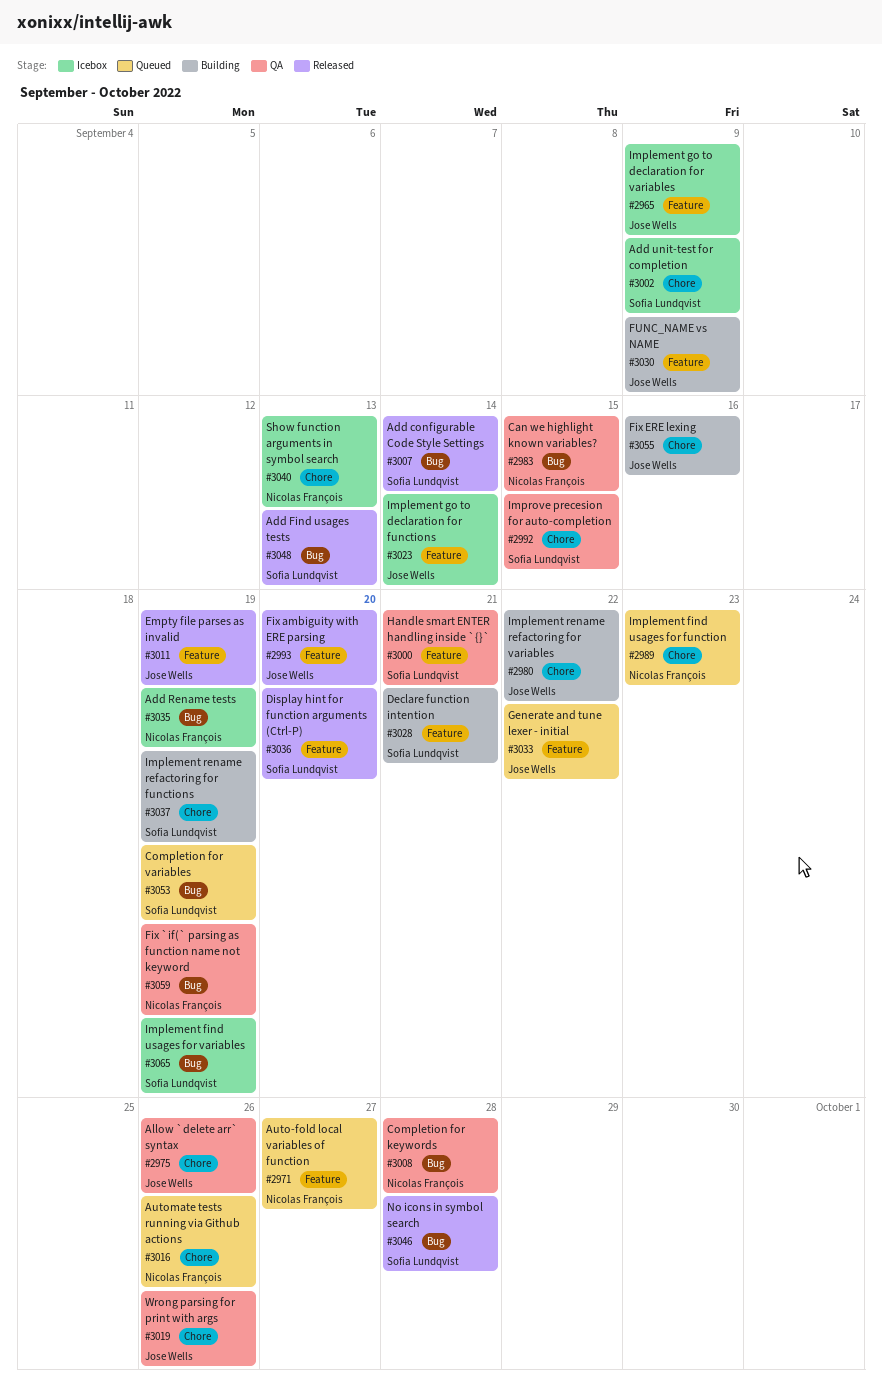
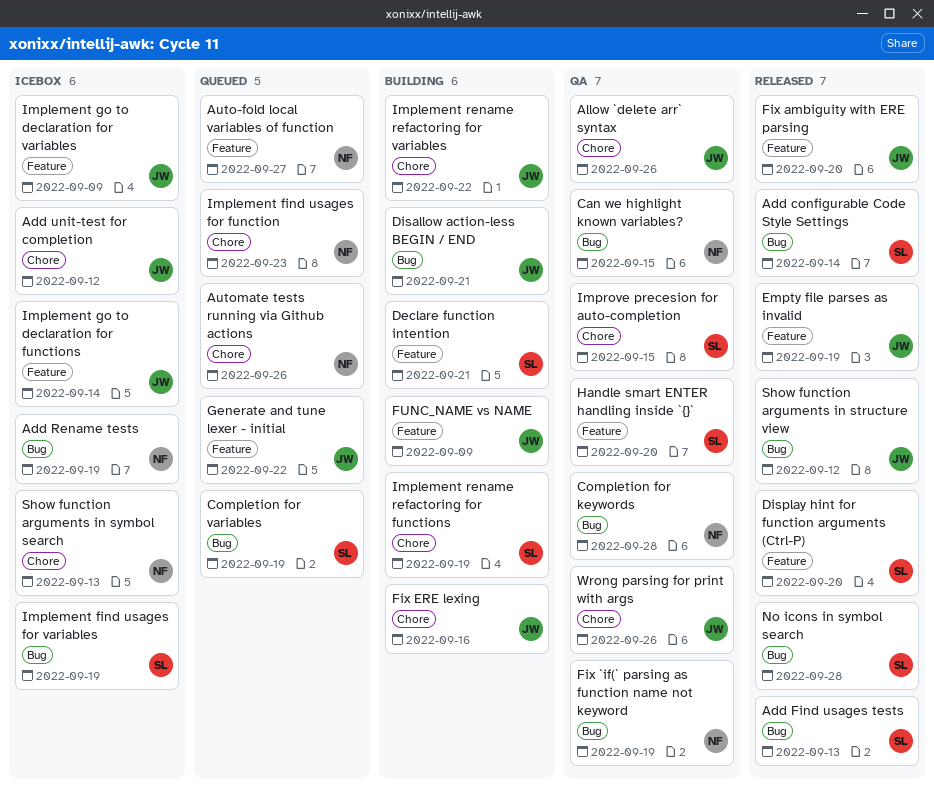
Add unit-test for completion, owner: Sofia Lundqvist -> Jose Wells
Add unit-test for completion, due: Sep 9 -> Sep 12
Disallow action-less BEGIN / END: none -> present
Handle smart ENTER handling inside `{}`, due: Sep 21 -> Sep 20
Show function arguments in structure view: none -> present

